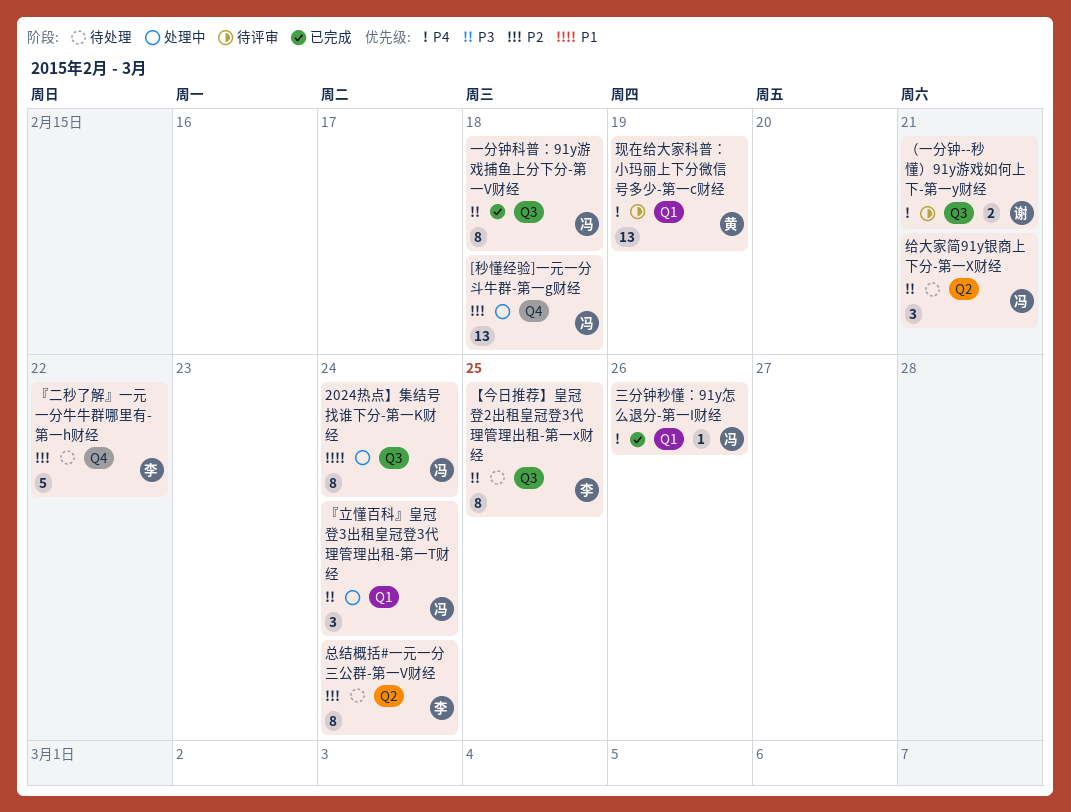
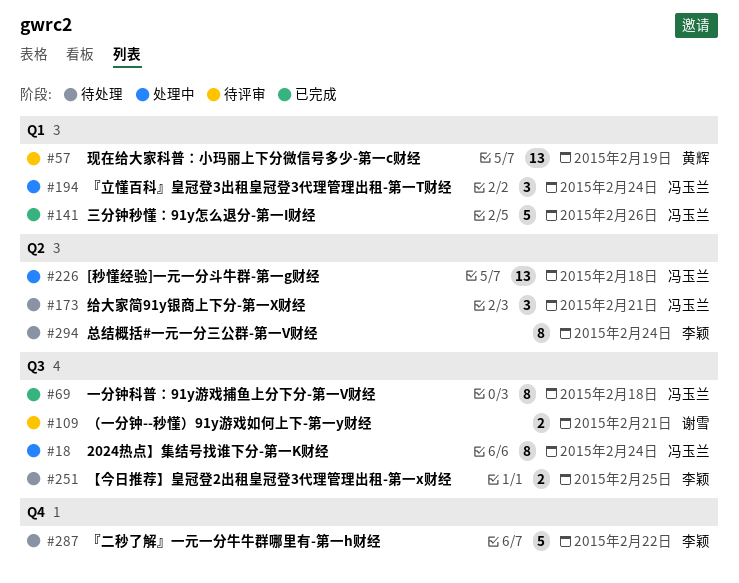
[秒懂经验]一元一分斗牛群-第一g财经, label: Q4 -> Q2
【今日推荐】皇冠登2出租皇冠登3代理管理出租-第一x财经, estimate: 8 -> 2
三分钟秒懂：91y怎么退分-第一I财经, estimate: 1 -> 5

